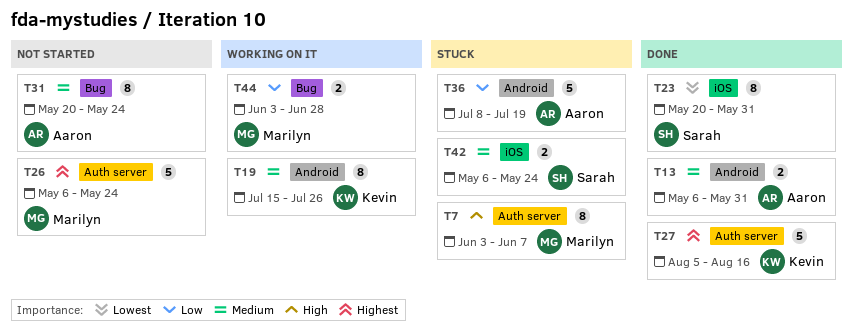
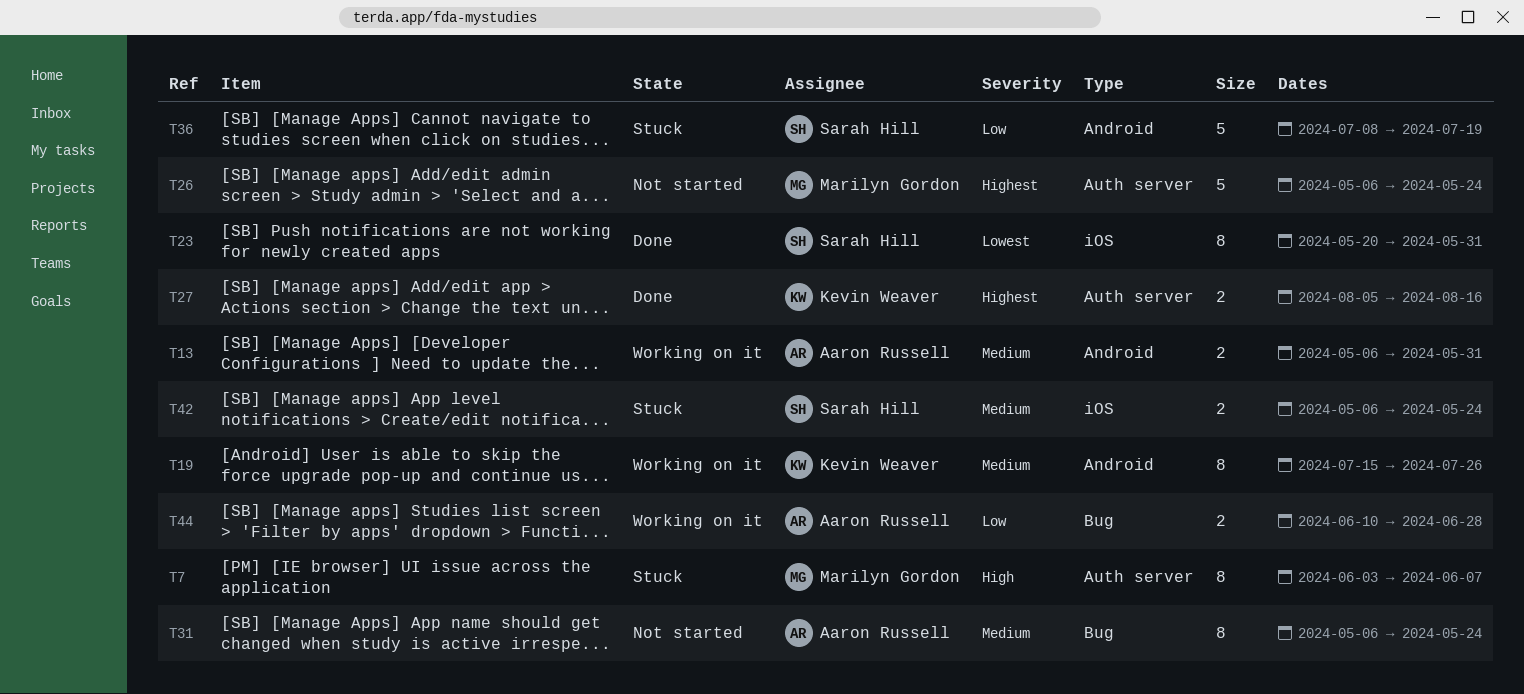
T13, status: Done -> Working on it
T27, estimate: 5 -> 2
T31, start: May 20 -> May 6
T36, owner: Aaron Russell -> Sarah Hill
T44, owner: Marilyn Gordon -> Aaron Russell
T44, start: Jun 3 -> Jun 10

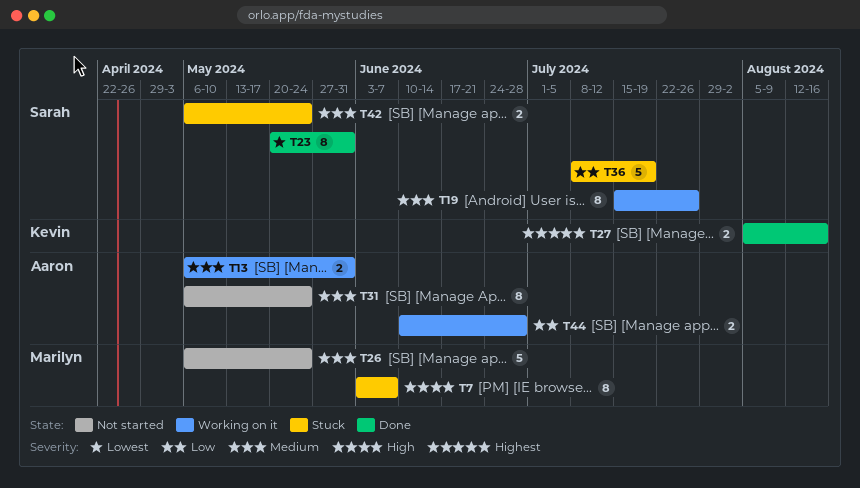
T19, owner: Kevin Weaver -> Sarah Hill
T26, priority: Highest -> Medium

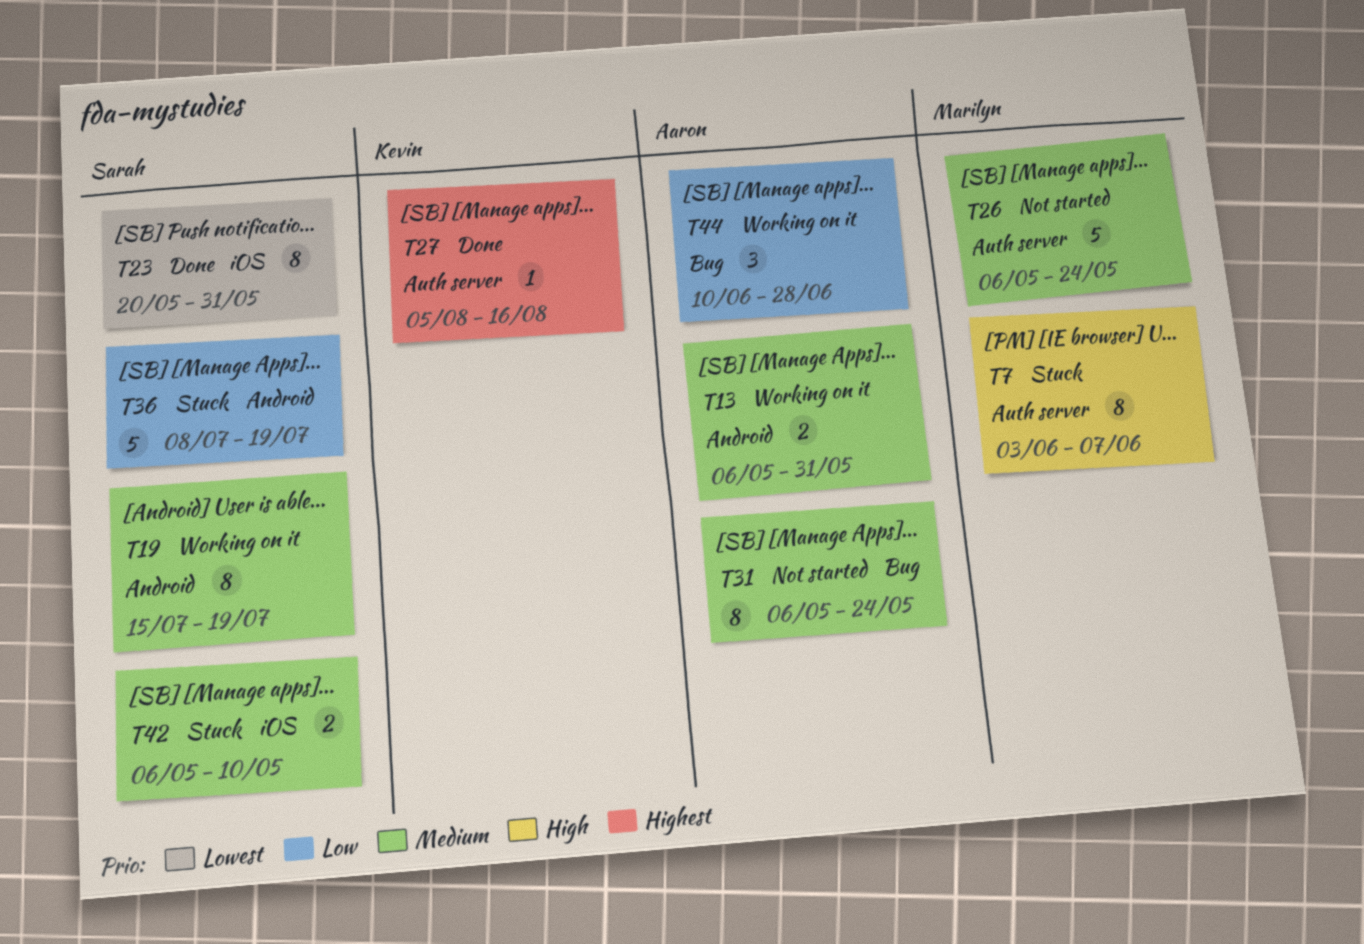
T19, due: Jul 26 -> Jul 19
T27, estimate: 2 -> 1
T42, due: May 24 -> May 10
T44, estimate: 2 -> 3

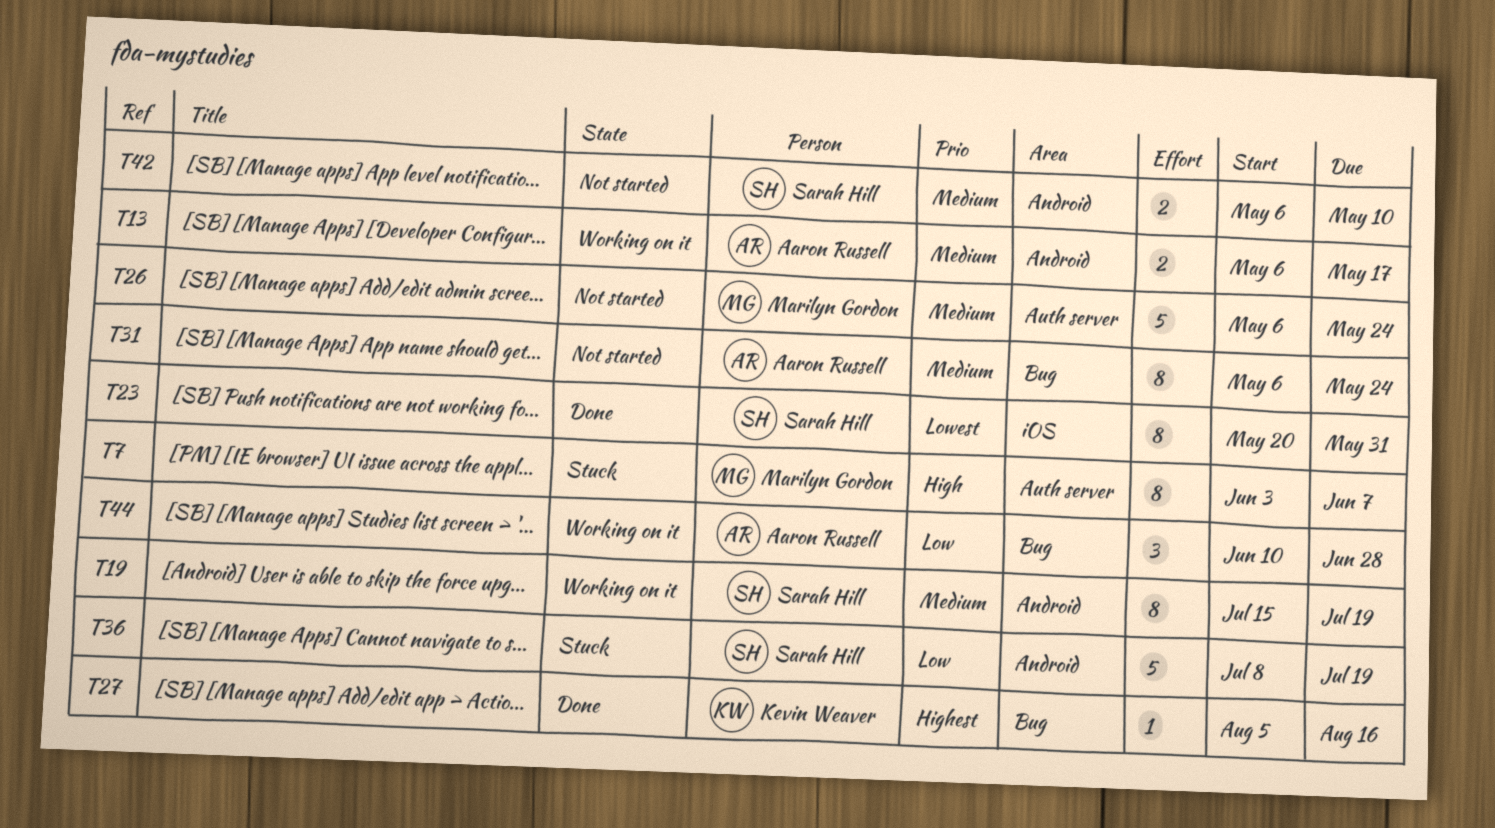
T13, due: May 31 -> May 17
T27, label: Auth server -> Bug
T42, status: Stuck -> Not started
T42, label: iOS -> Android

